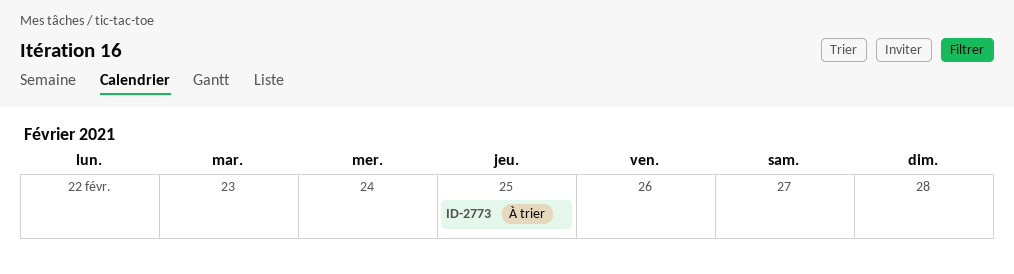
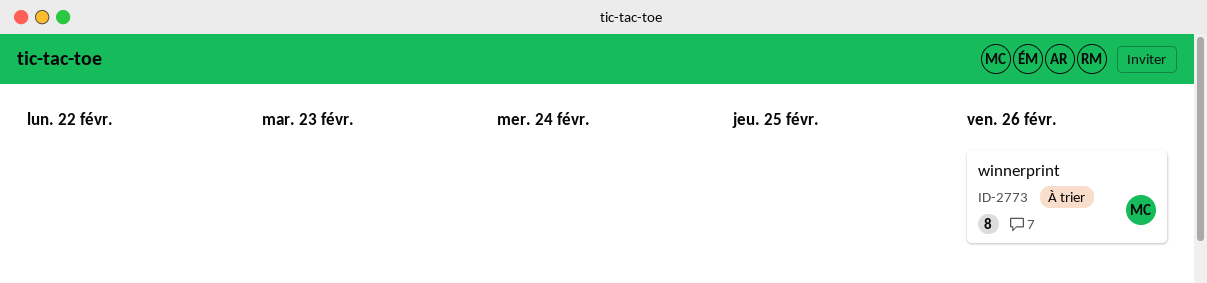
ID-2773, due: Feb 25 -> Feb 26

